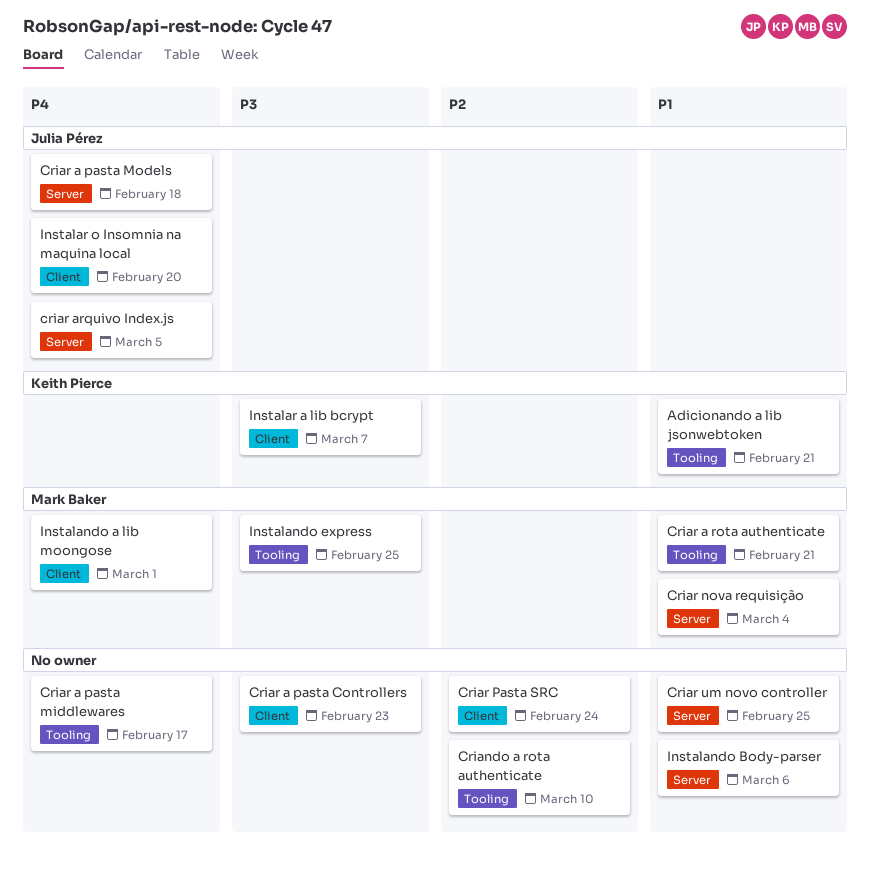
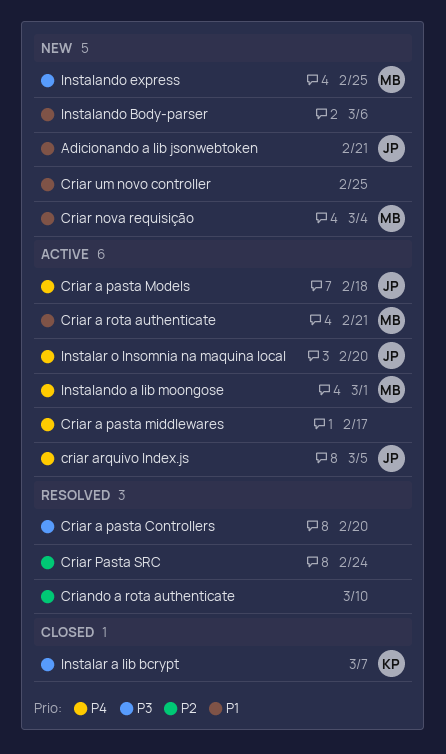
Adicionando a lib jsonwebtoken, owner: Keith Pierce -> Julia Pérez
Criar a pasta Controllers, due: Feb 23 -> Feb 20

